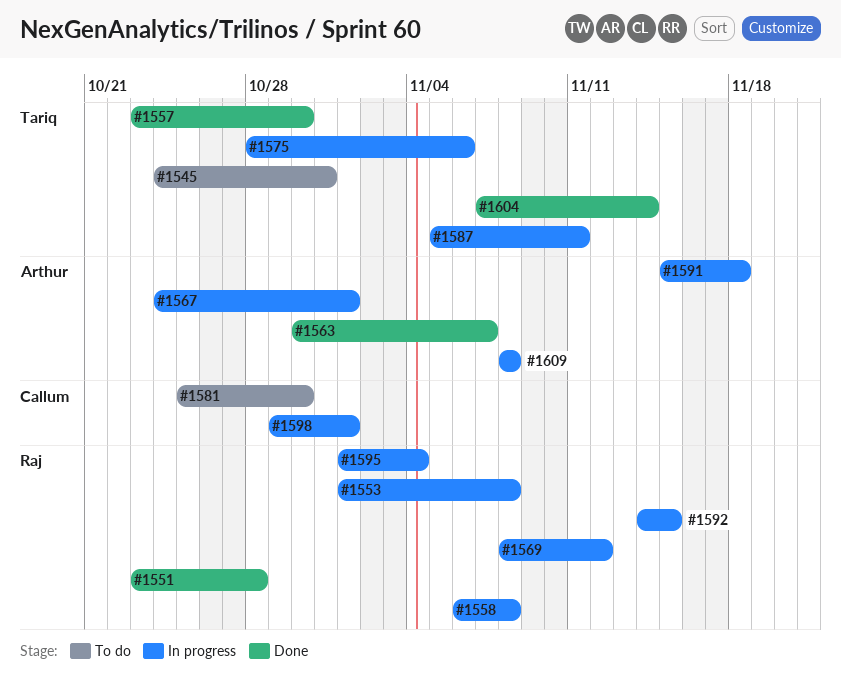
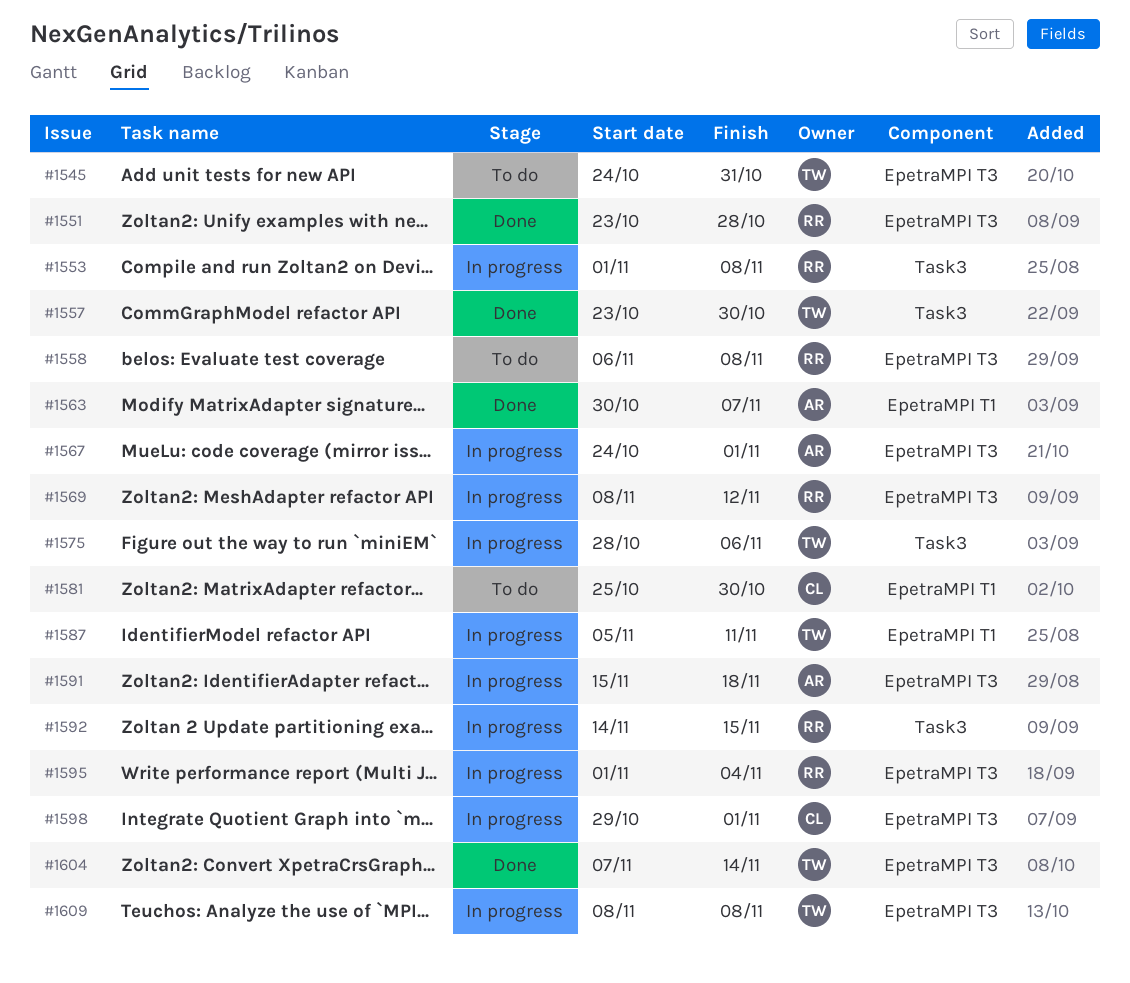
#1558, status: In progress -> To do
#1609, owner: Arthur -> Tariq

